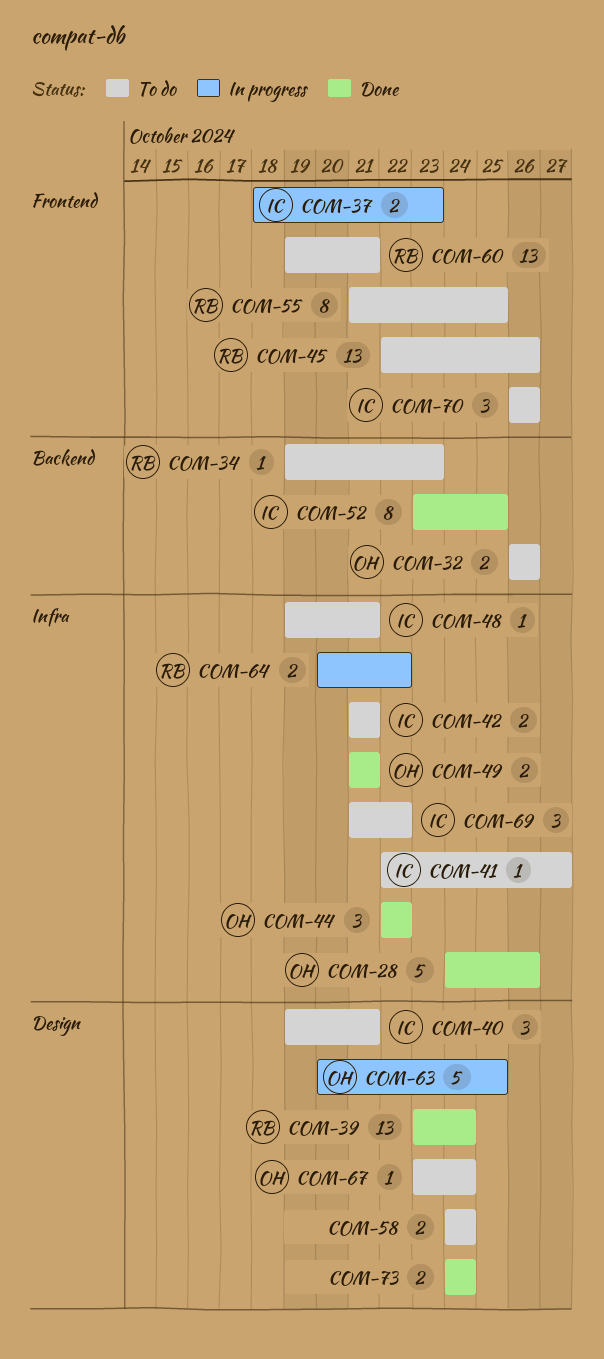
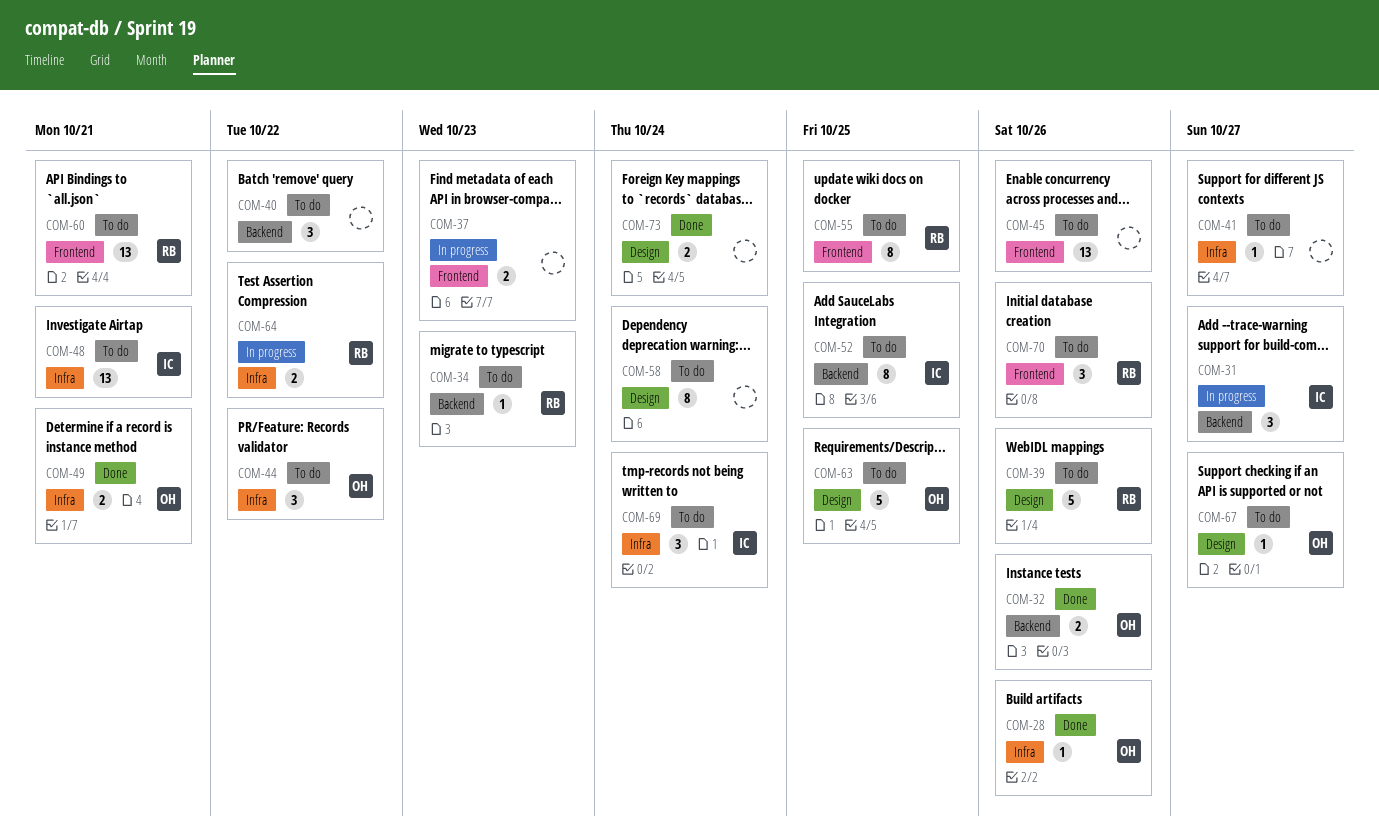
COM-28, estimate: 5 -> 1
COM-31: none -> present
COM-32, status: To do -> Done
COM-37, owner: IC -> none
COM-39, status: Done -> To do
COM-39, estimate: 13 -> 5
COM-39, due: Oct 24 -> Oct 26
COM-40, owner: IC -> none
COM-40, label: Design -> Backend
COM-40, due: Oct 21 -> Oct 22
COM-41, owner: IC -> none
COM-42: present -> none
COM-44, status: Done -> To do
COM-45, owner: RB -> none
COM-48, estimate: 1 -> 13
COM-52, status: Done -> To do
COM-58, estimate: 2 -> 8
COM-63, status: In progress -> To do
COM-67, due: Oct 24 -> Oct 27
COM-69, due: Oct 22 -> Oct 24
COM-70, owner: IC -> RB

